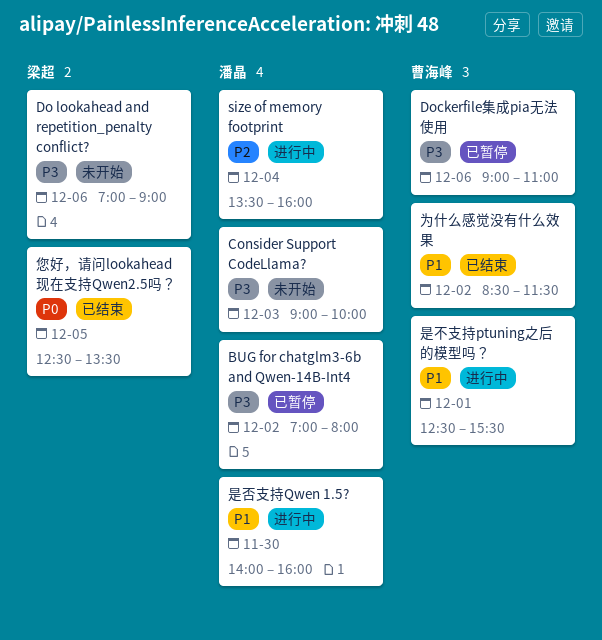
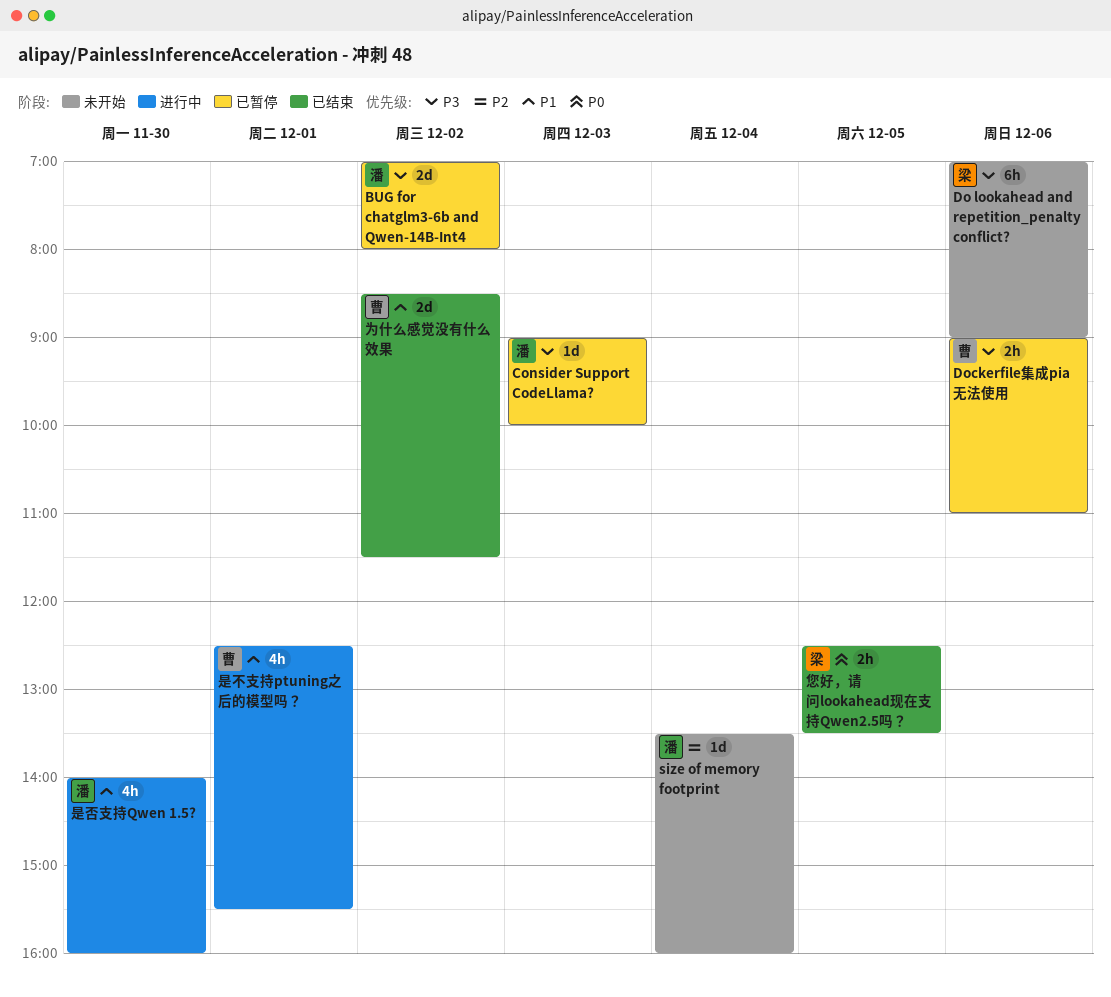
Consider Support CodeLlama?, status: 未开始 -> 已暂停
size of memory footprint, status: 进行中 -> 未开始

